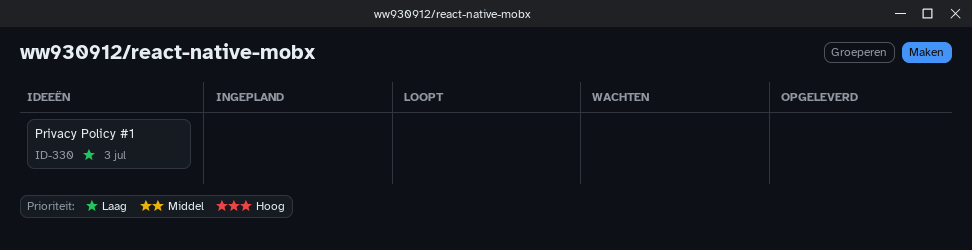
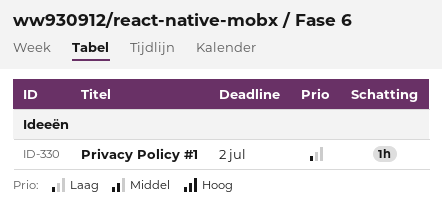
ID-330, due: Jul 3 -> Jul 2

